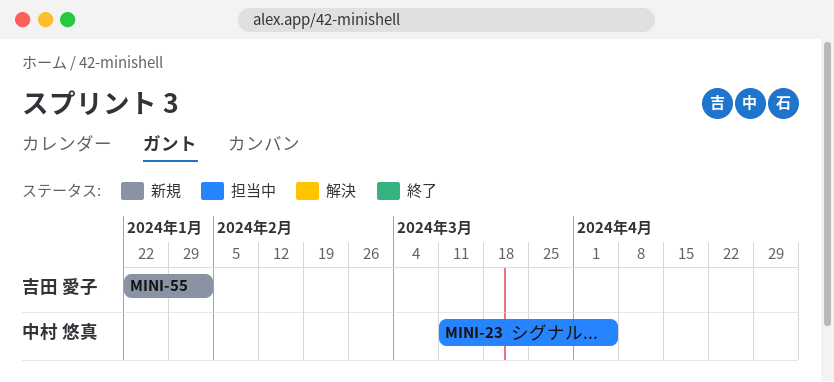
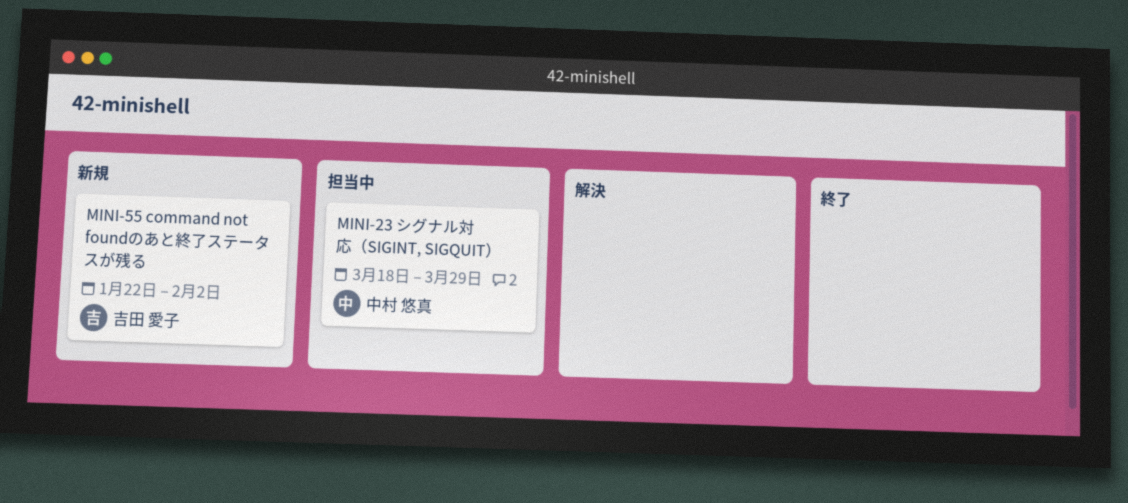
MINI-23, start: Mar 11 -> Mar 18
MINI-23, due: Apr 5 -> Mar 29

